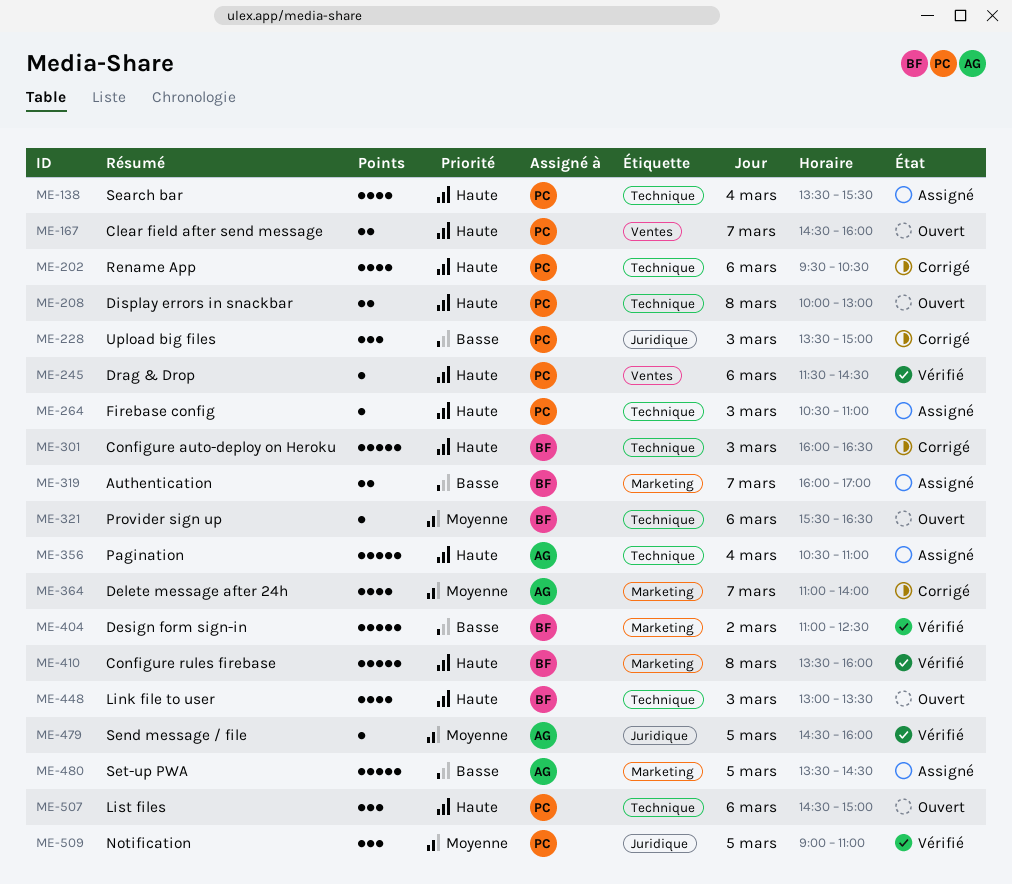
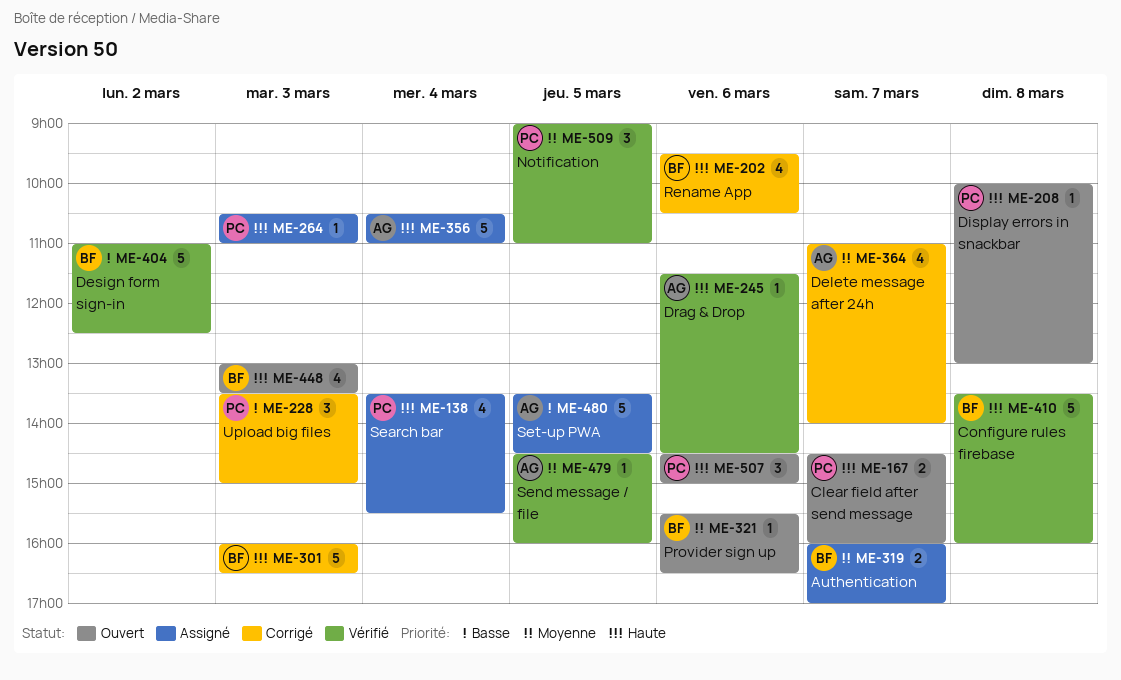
ME-202, owner: PC -> BF
ME-208, estimate: 2 -> 1
ME-245, owner: PC -> AG
ME-319, priority: Basse -> Moyenne

